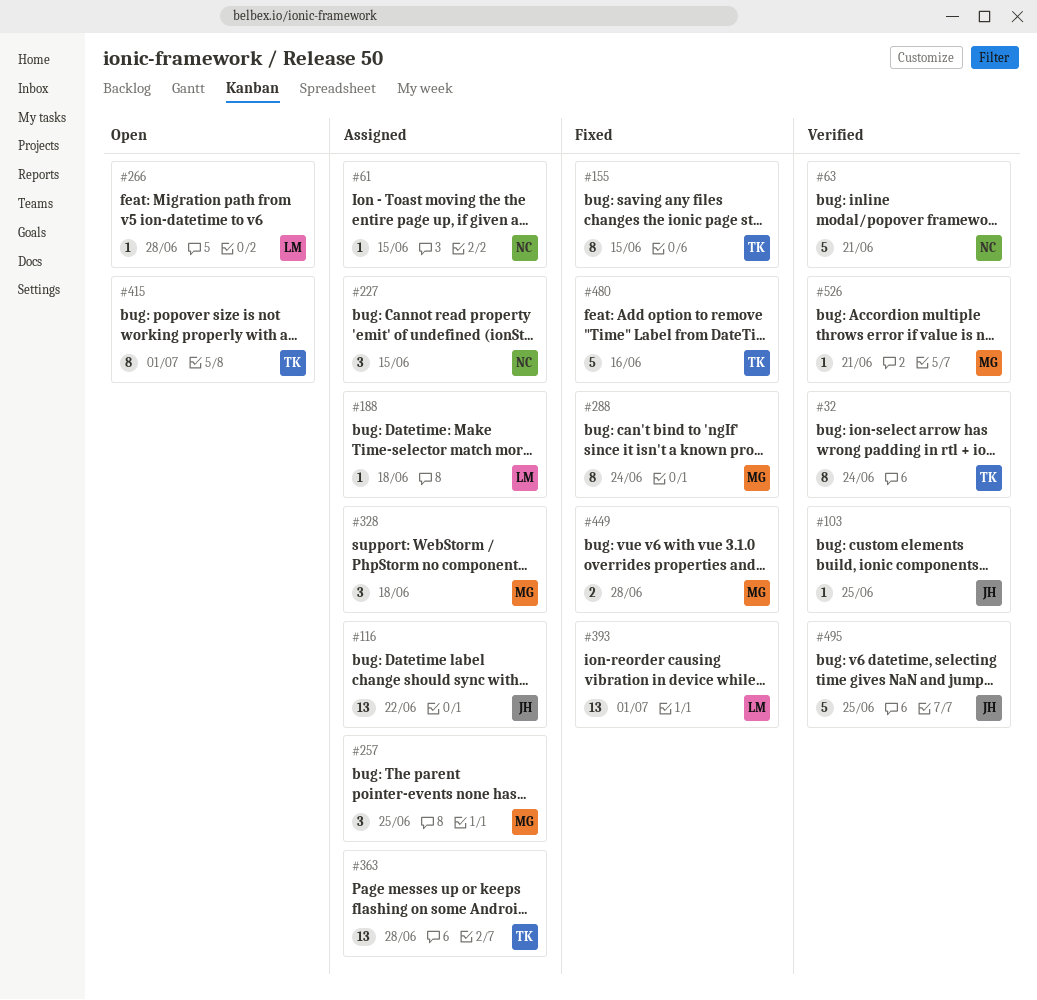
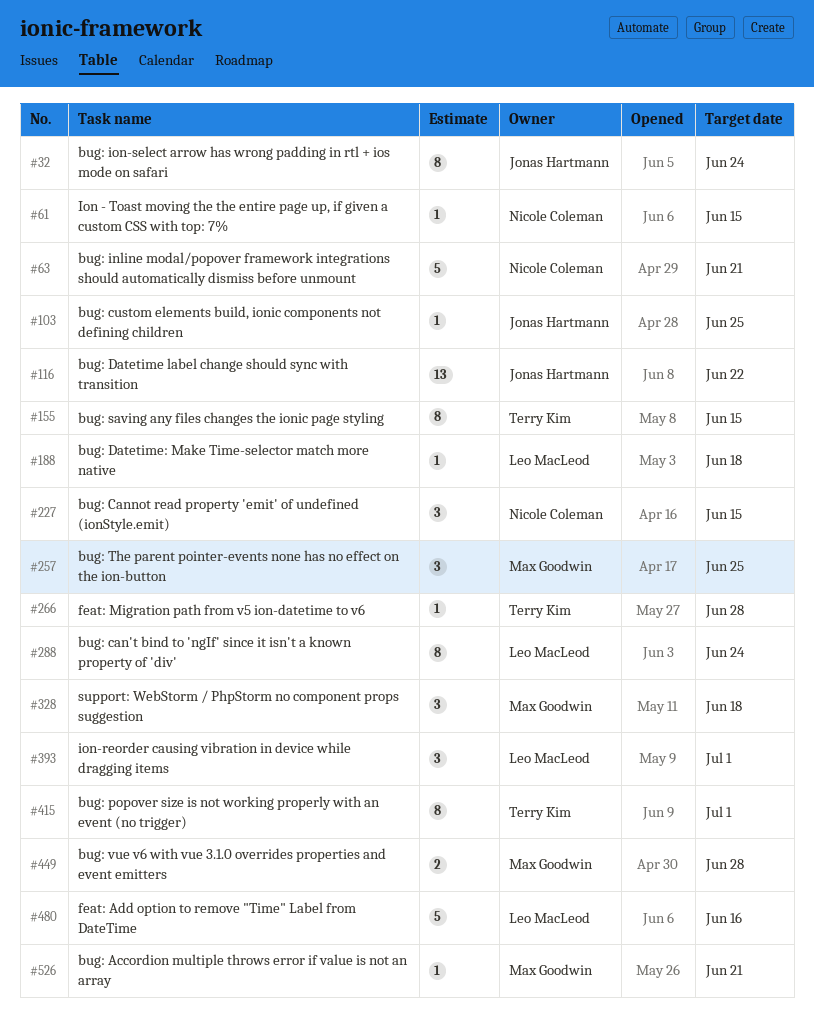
#32, owner: Terry Kim -> Jonas Hartmann
#266, owner: Leo MacLeod -> Terry Kim
#288, owner: Max Goodwin -> Leo MacLeod
#363: present -> none
#393, estimate: 13 -> 3
#480, owner: Terry Kim -> Leo MacLeod
#495: present -> none

